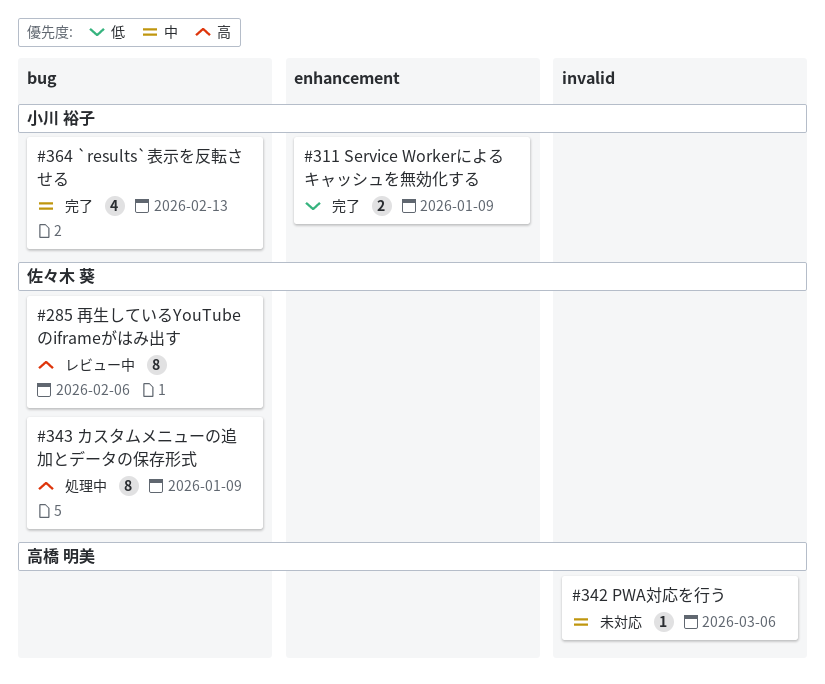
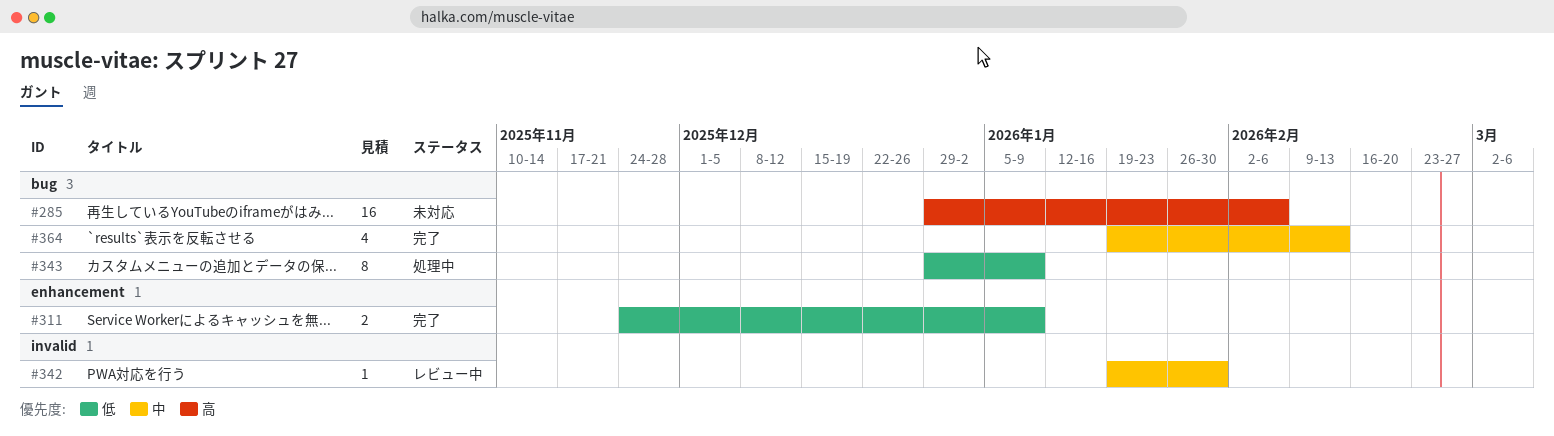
#285, status: レビュー中 -> 未対応
#285, estimate: 8 -> 16
#342, status: 未対応 -> レビュー中
#342, due: Mar 6 -> Jan 30
#343, priority: 高 -> 低

